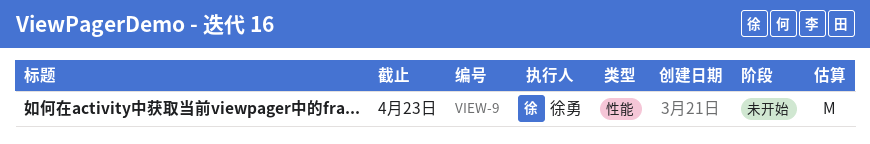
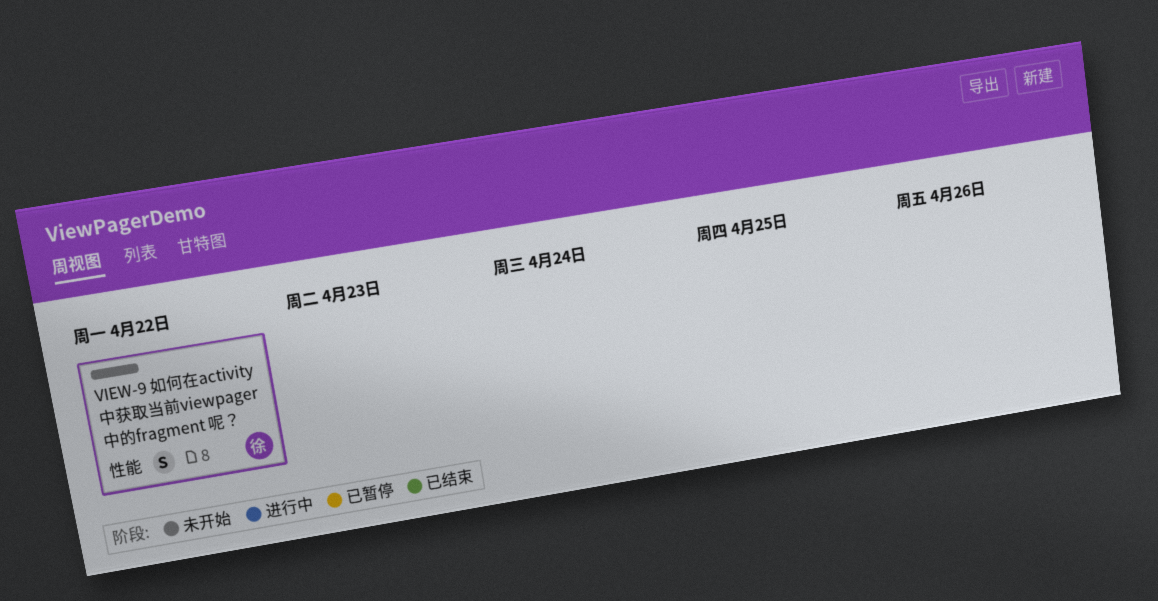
VIEW-9, estimate: M -> S
VIEW-9, due: Apr 23 -> Apr 22

